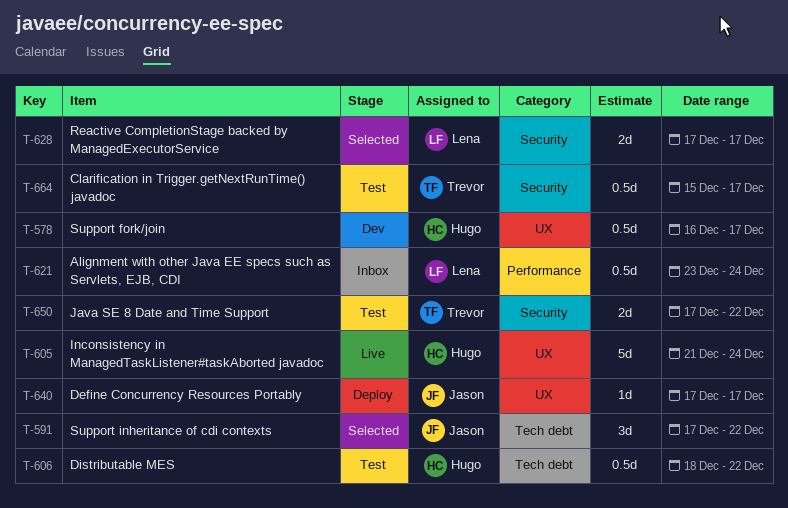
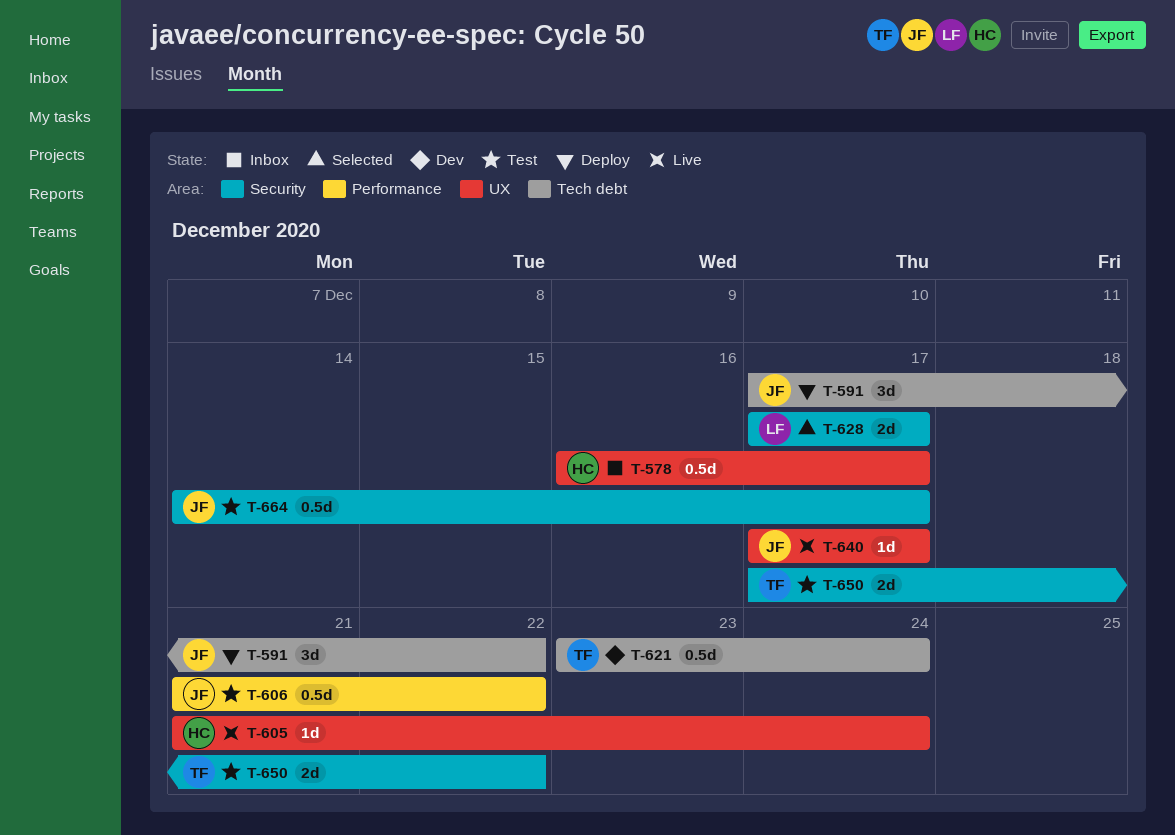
T-578, status: Dev -> Inbox
T-591, status: Selected -> Deploy
T-605, estimate: 5d -> 1d
T-606, owner: Hugo -> Jason
T-606, label: Tech debt -> Performance
T-606, start: Dec 18 -> Dec 21
T-621, status: Inbox -> Dev
T-621, owner: Lena -> Trevor
T-621, label: Performance -> Tech debt
T-640, status: Deploy -> Live
T-664, owner: Trevor -> Jason
T-664, start: Dec 15 -> Dec 14

